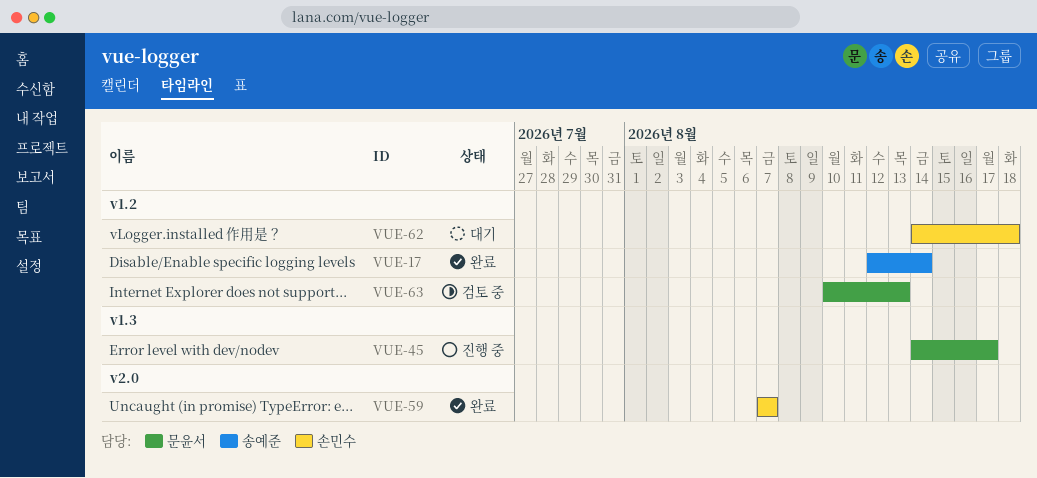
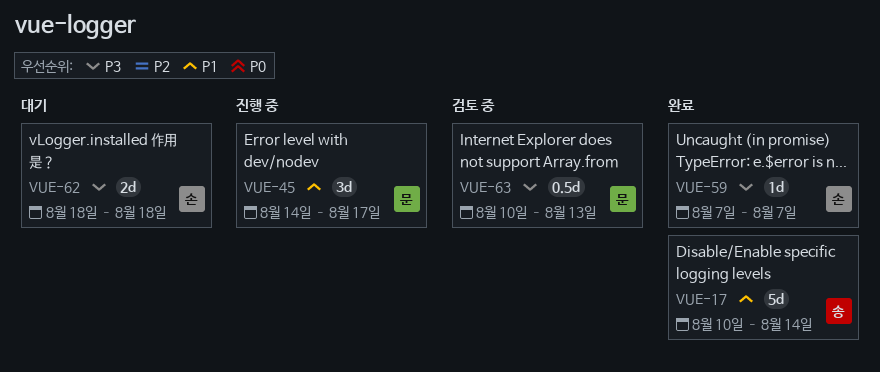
VUE-17, start: Aug 12 -> Aug 10
VUE-62, start: Aug 14 -> Aug 18

